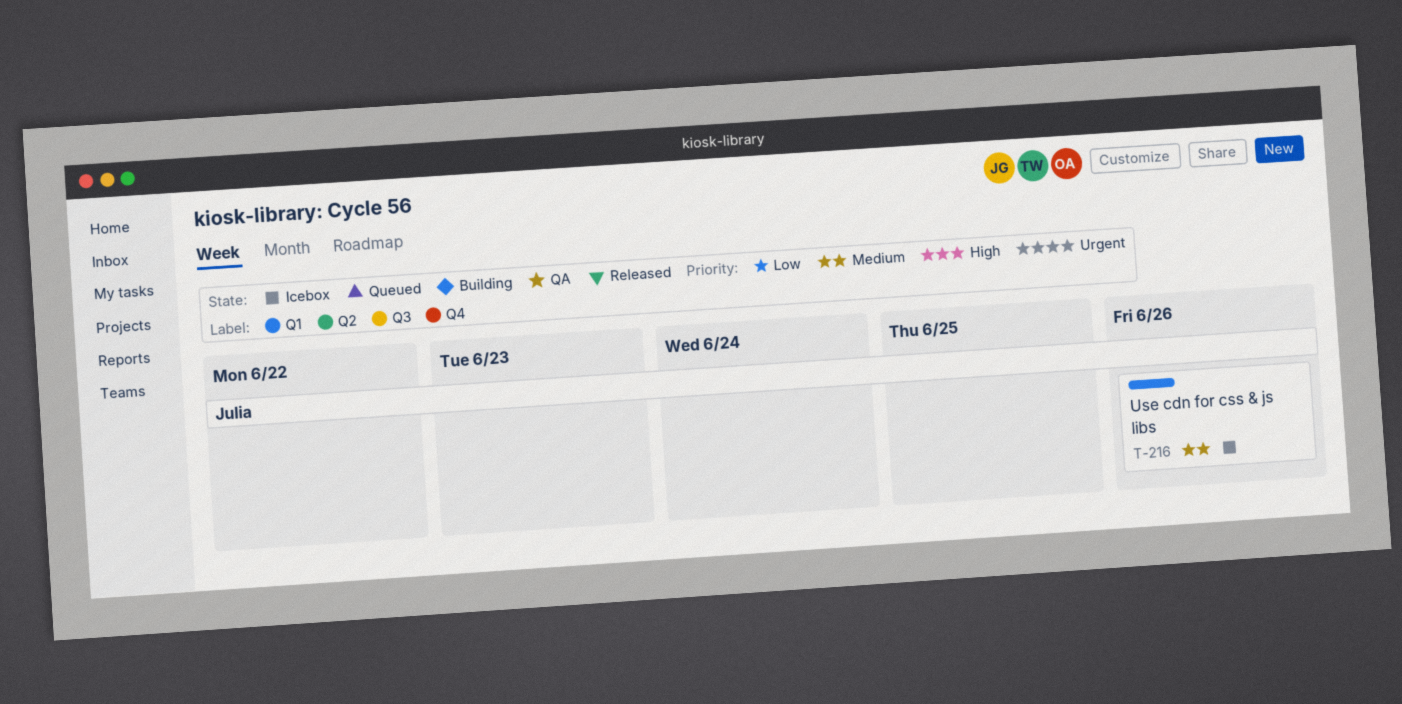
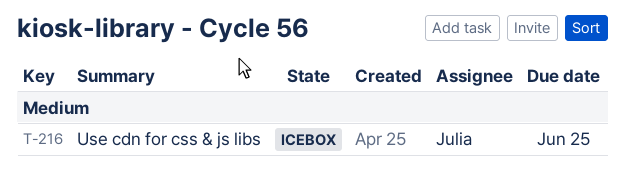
T-216, due: Jun 26 -> Jun 25

